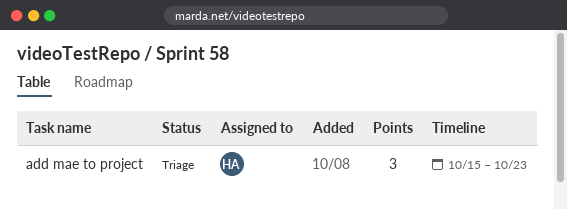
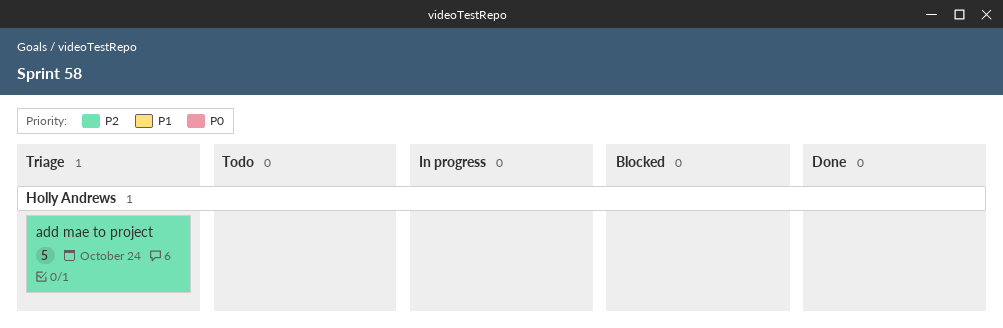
add mae to project, estimate: 3 -> 5
add mae to project, due: Oct 23 -> Oct 24

